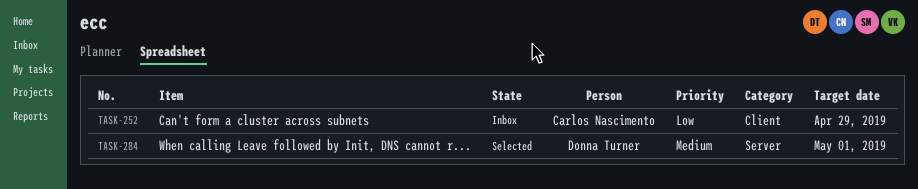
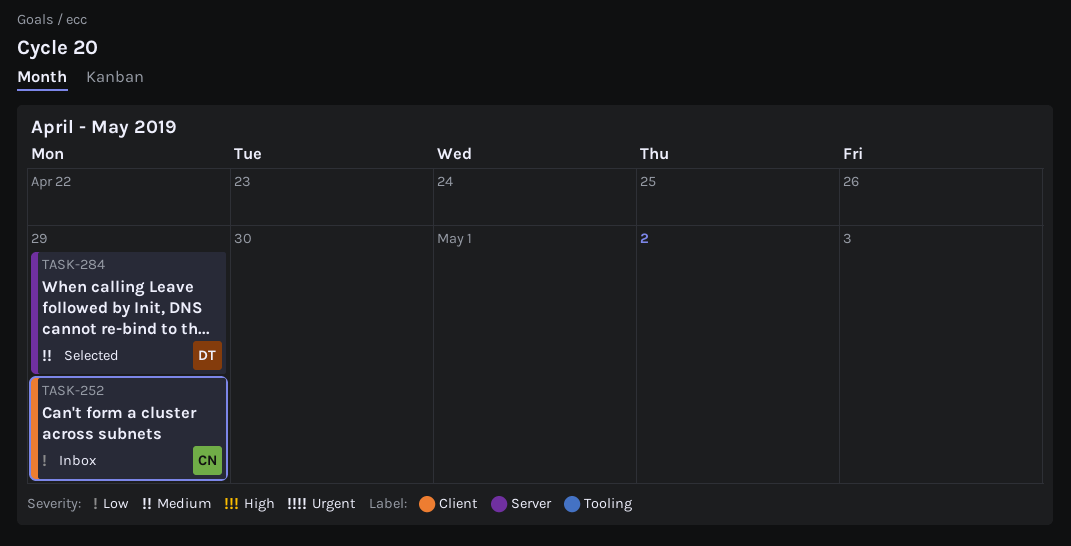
TASK-284, due: May 1 -> Apr 29

